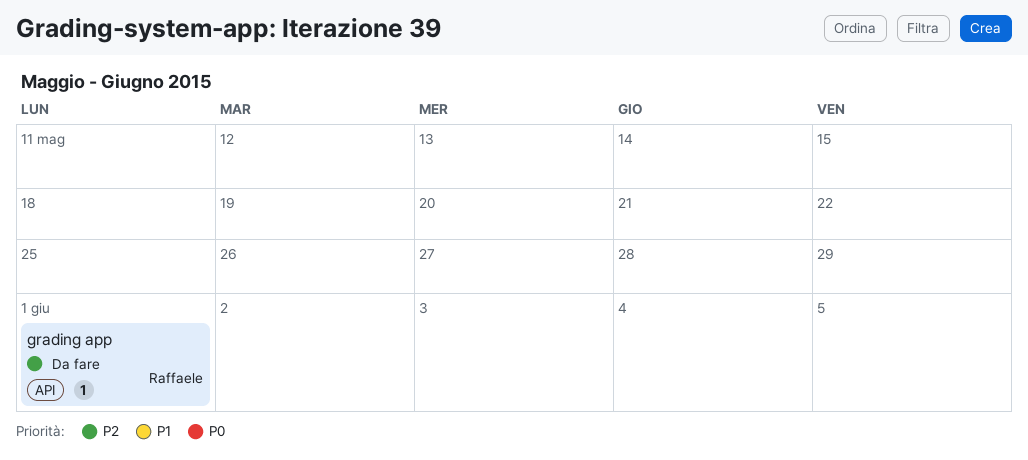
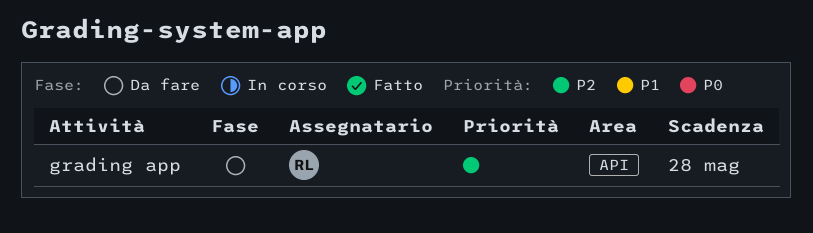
grading app, due: Jun 1 -> May 28

